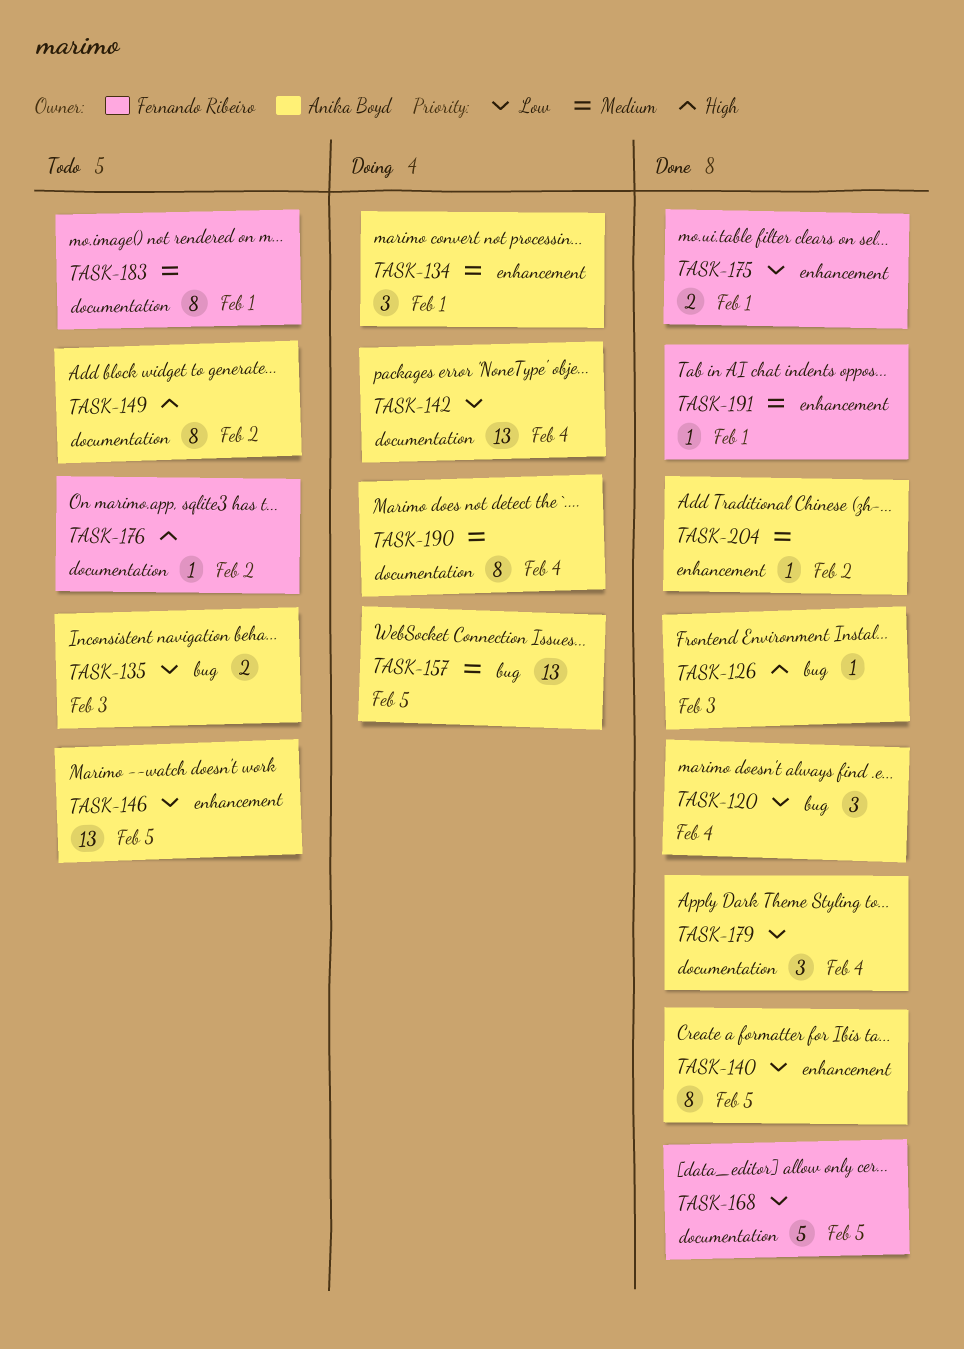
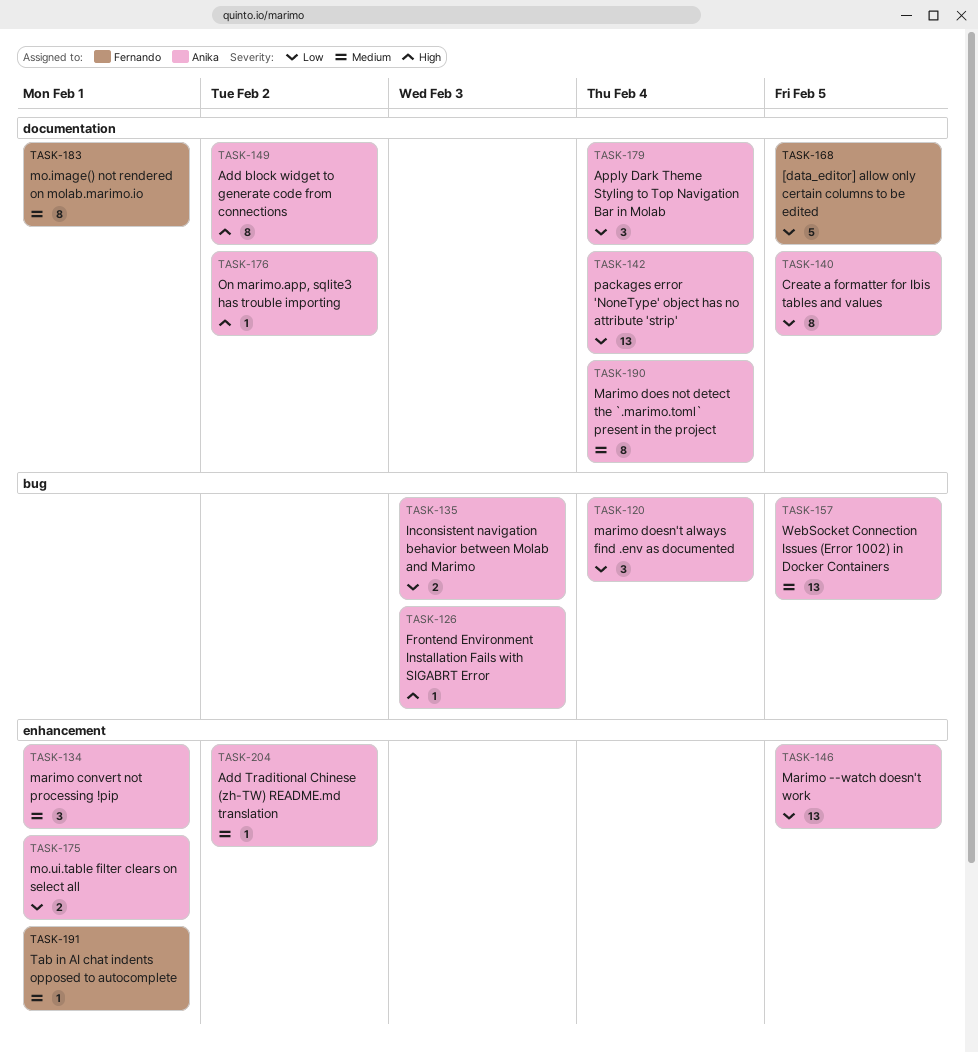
TASK-140, label: enhancement -> documentation
TASK-175, owner: Fernando Ribeiro -> Anika Boyd
TASK-176, owner: Fernando Ribeiro -> Anika Boyd

